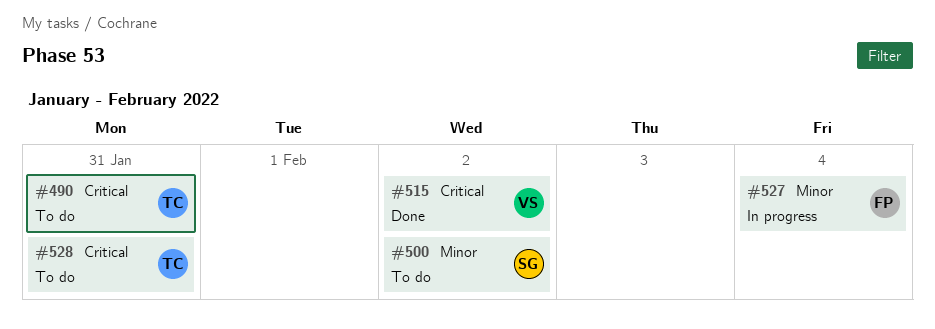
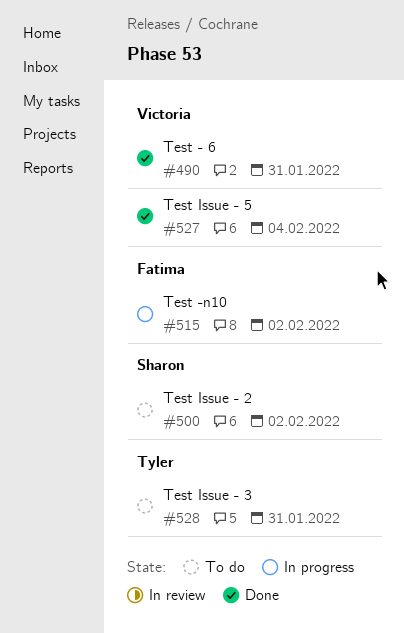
#490, status: To do -> Done
#490, owner: Tyler -> Victoria
#515, status: Done -> In progress
#515, owner: Victoria -> Fatima
#527, status: In progress -> Done
#527, owner: Fatima -> Victoria

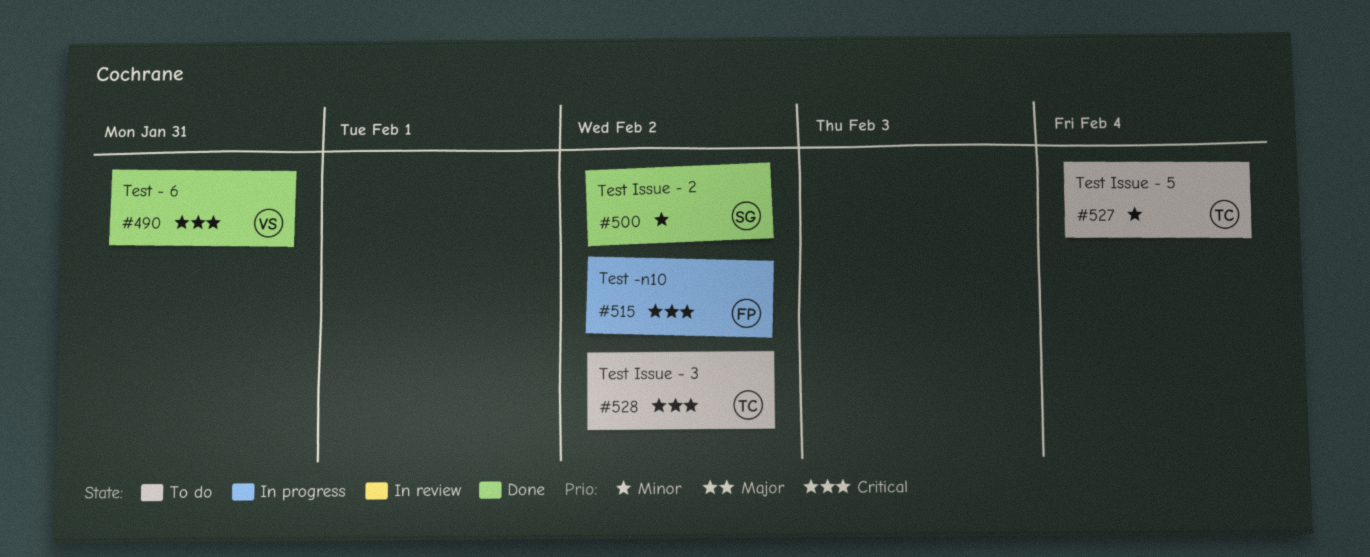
#500, status: To do -> Done
#527, status: Done -> To do
#527, owner: Victoria -> Tyler
#528, due: Jan 31 -> Feb 2

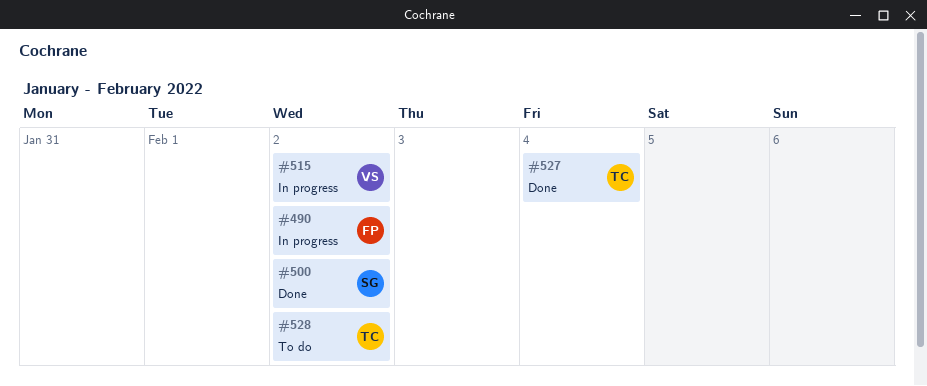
#490, status: Done -> In progress
#490, owner: VS -> FP
#490, due: Jan 31 -> Feb 2
#515, owner: FP -> VS
#527, status: To do -> Done

